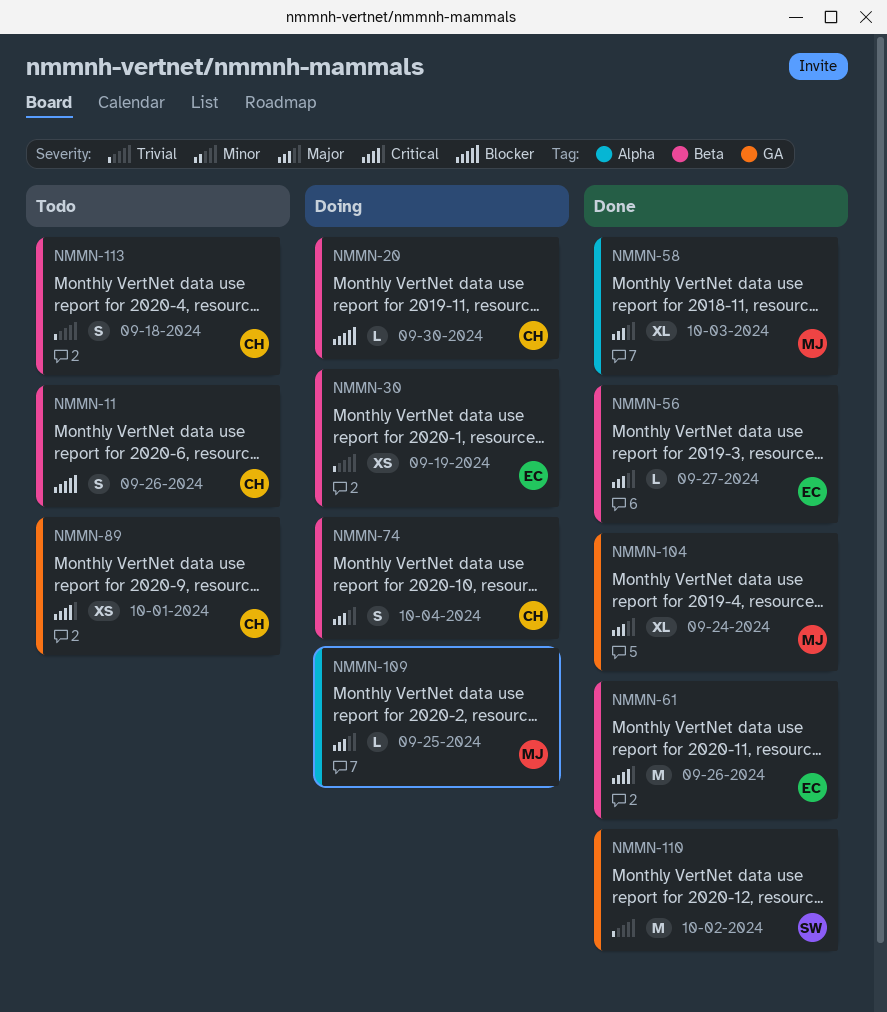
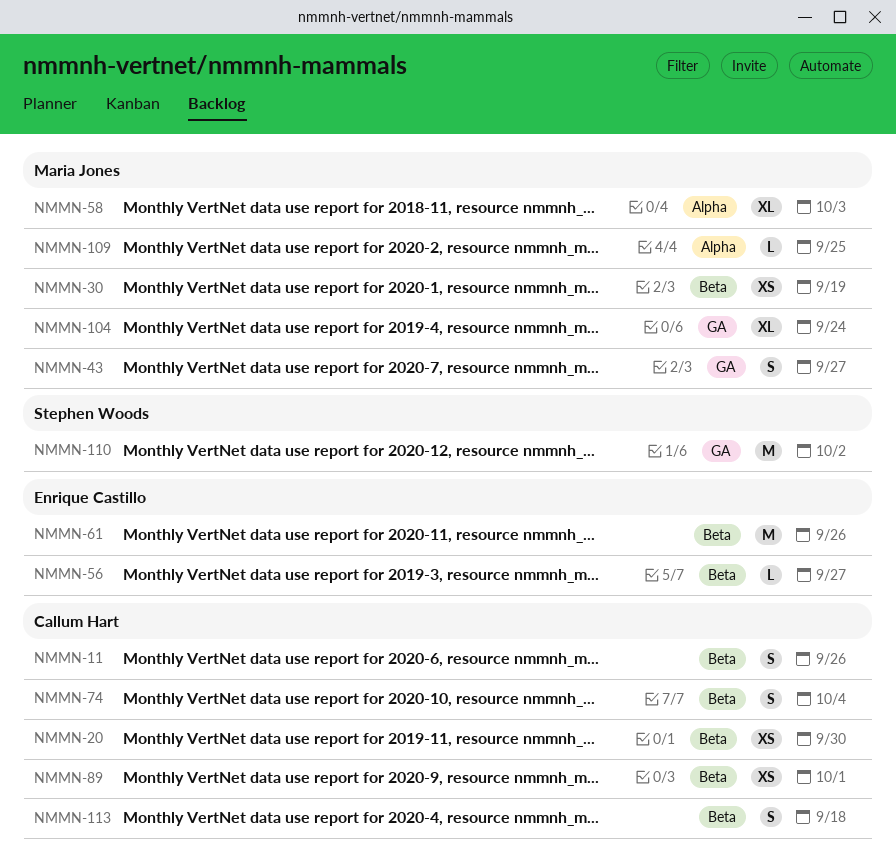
NMMN-20, estimate: L -> XS
NMMN-30, owner: Enrique Castillo -> Maria Jones
NMMN-43: none -> present
NMMN-89, label: GA -> Beta

